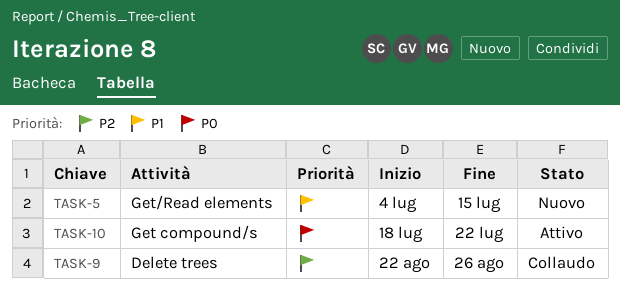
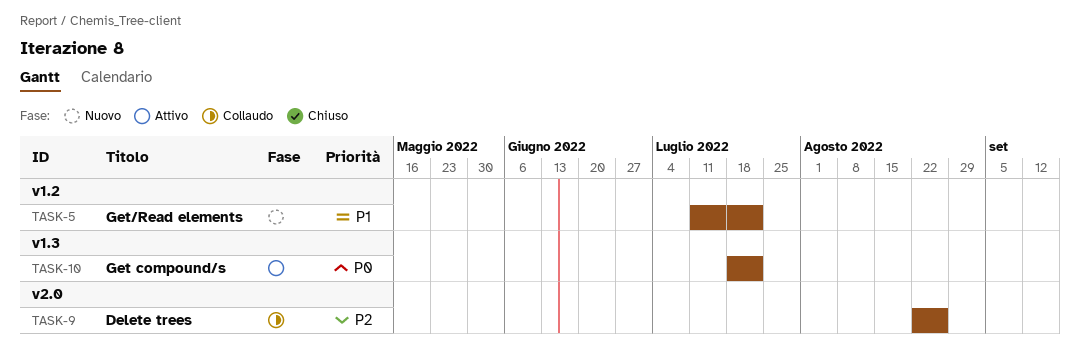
TASK-5, start: Jul 4 -> Jul 11
TASK-5, due: Jul 15 -> Jul 22

